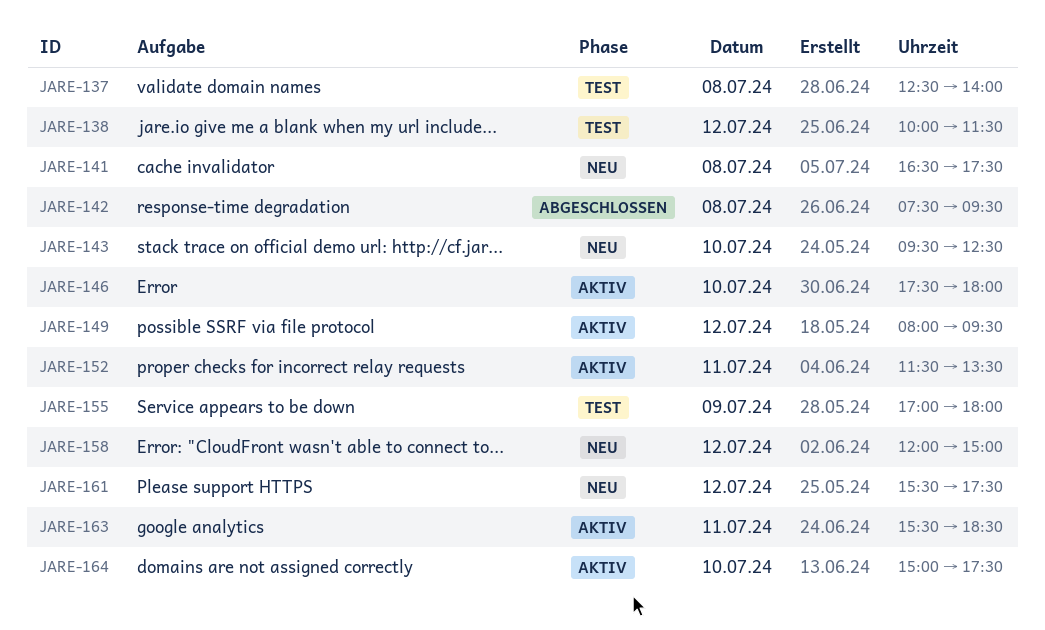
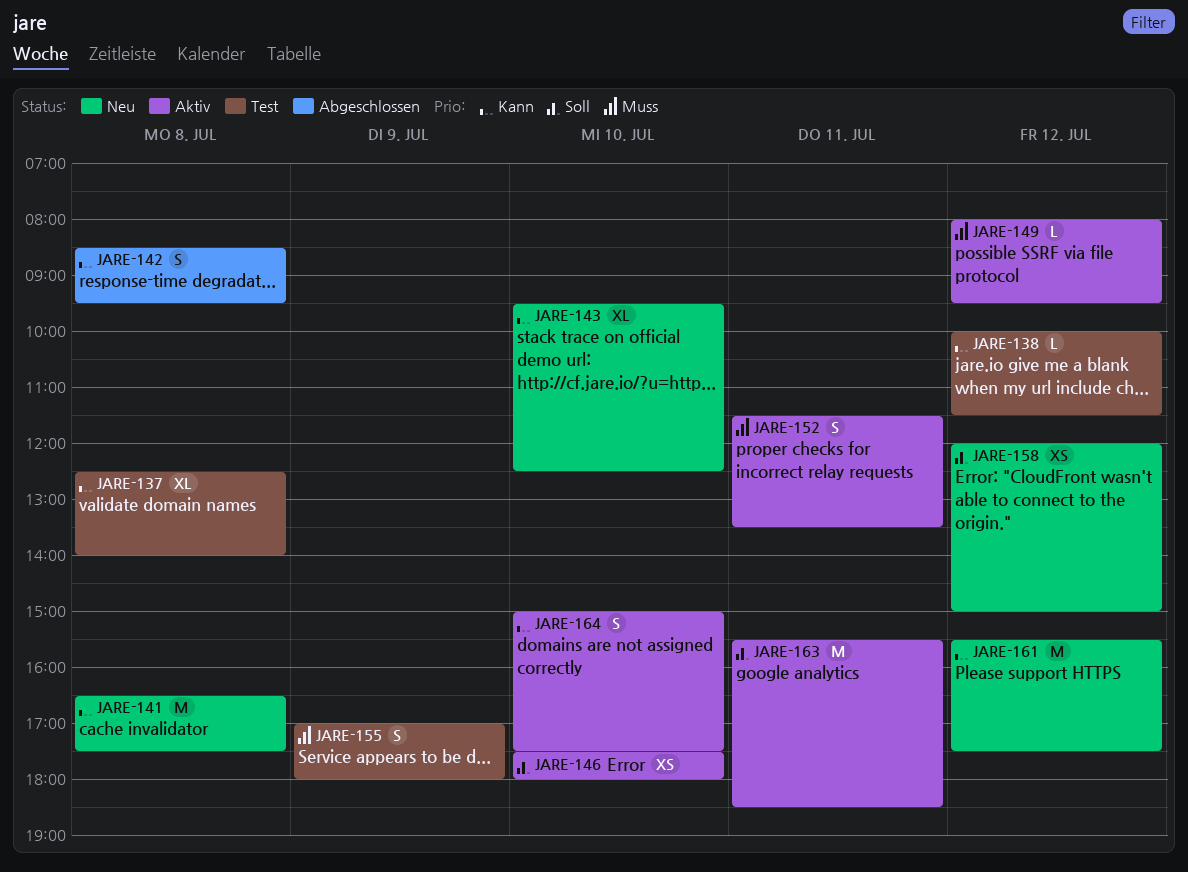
JARE-142, begins: 07:30 -> 08:30

